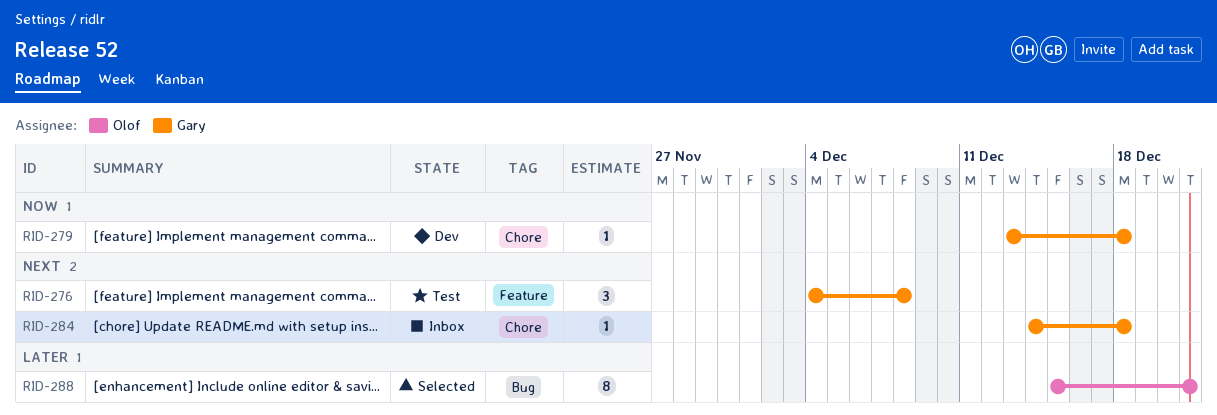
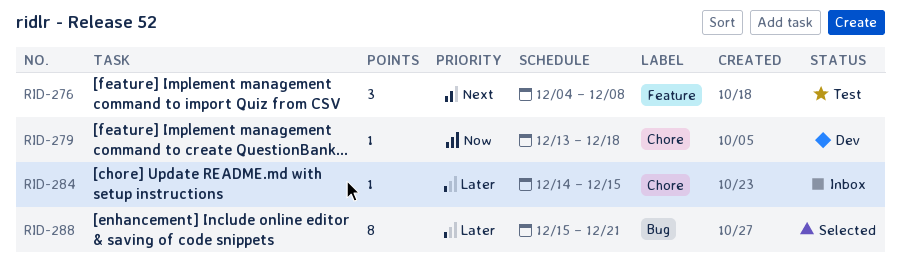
RID-284, priority: Next -> Later
RID-284, due: Dec 18 -> Dec 15

